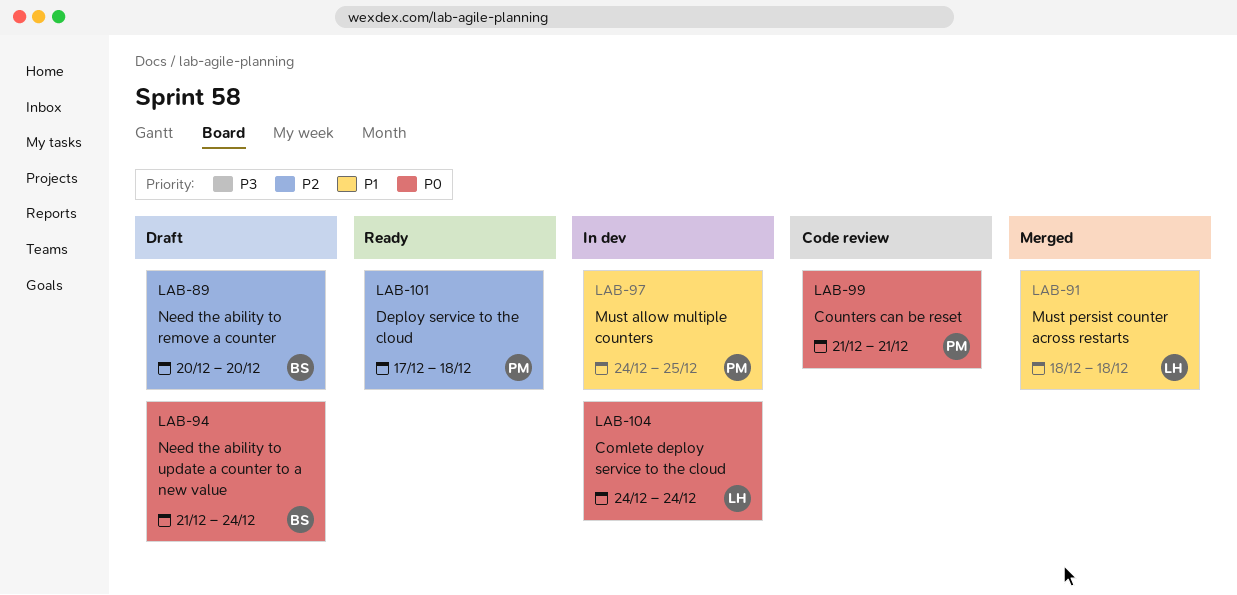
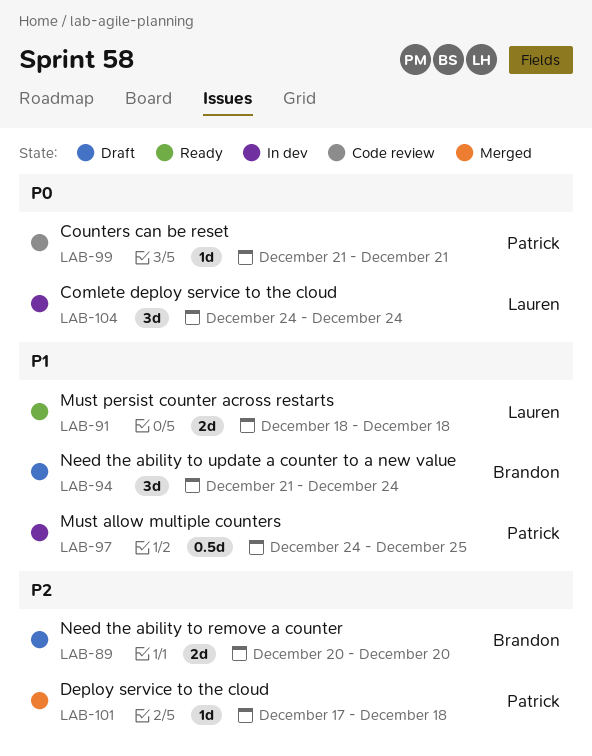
LAB-91, status: Merged -> Ready
LAB-94, priority: P0 -> P1
LAB-101, status: Ready -> Merged

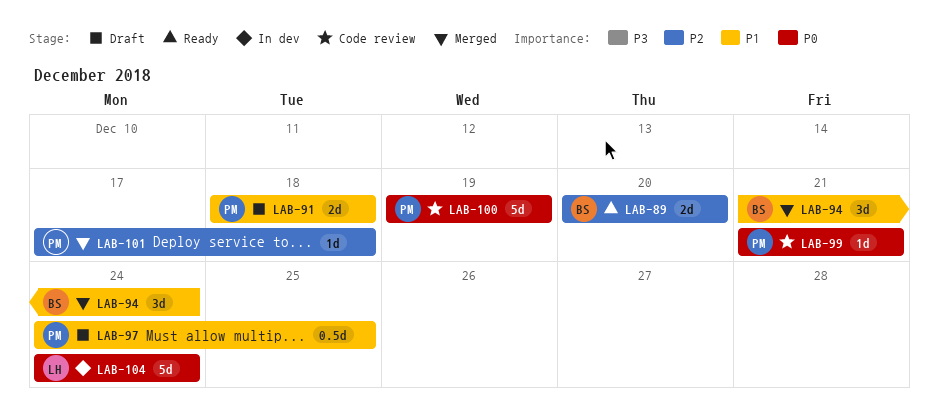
LAB-89, status: Draft -> Ready
LAB-91, status: Ready -> Draft
LAB-91, owner: Lauren -> Patrick
LAB-94, status: Draft -> Merged
LAB-97, status: In dev -> Draft
LAB-100: none -> present
LAB-104, estimate: 3d -> 5d

